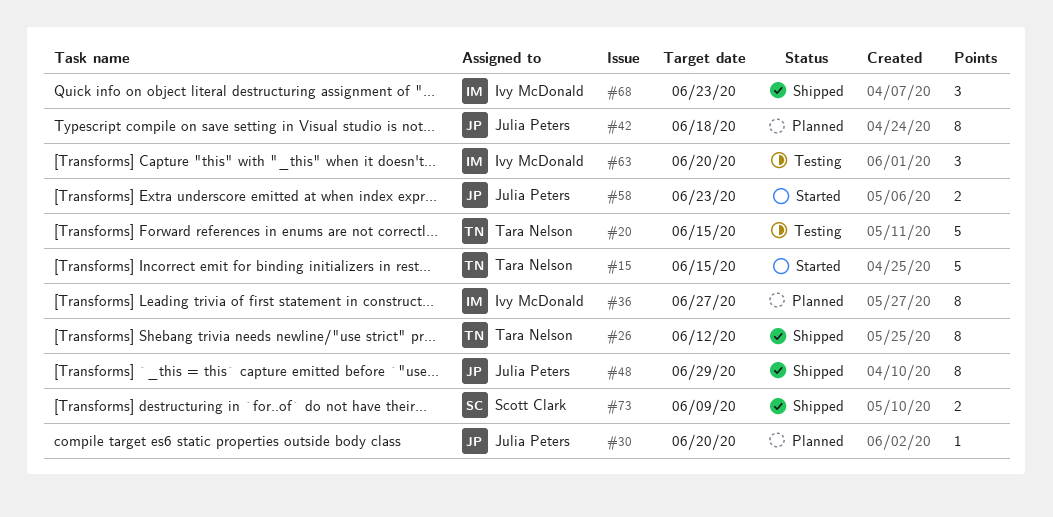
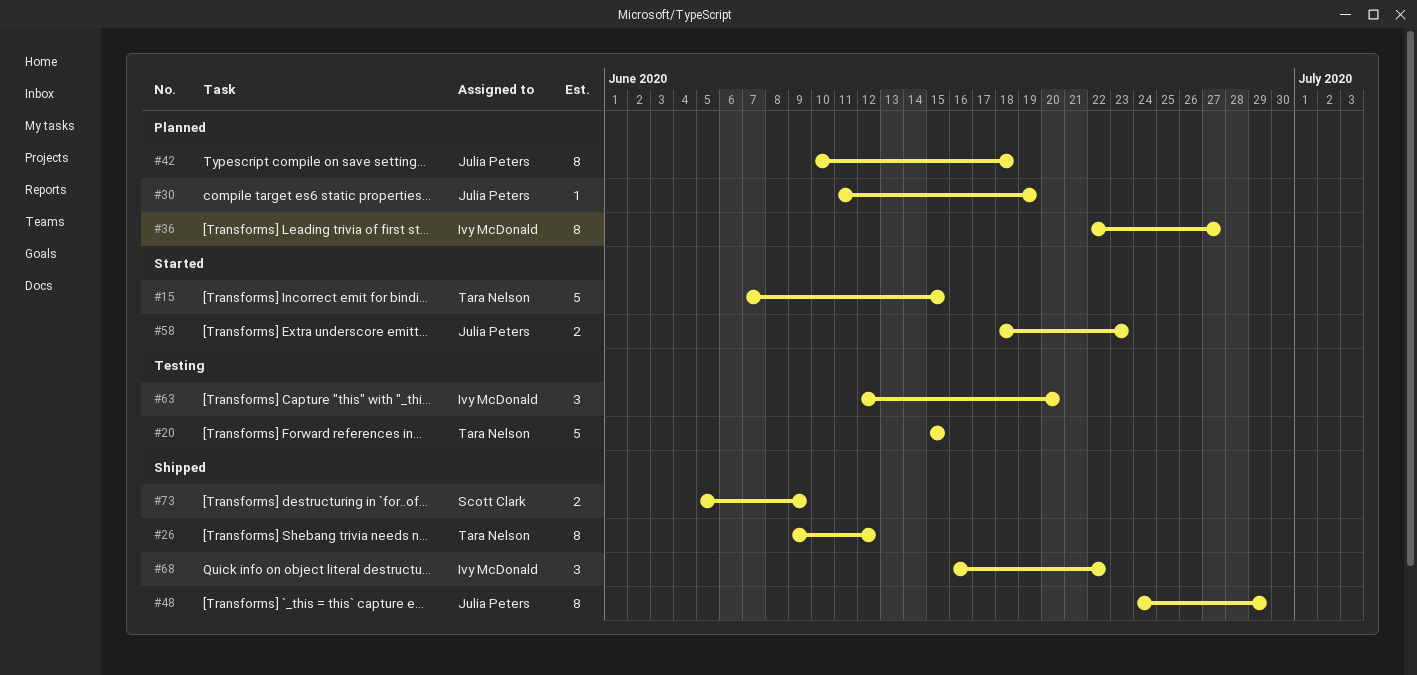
#30, due: Jun 20 -> Jun 19
#68, due: Jun 23 -> Jun 22

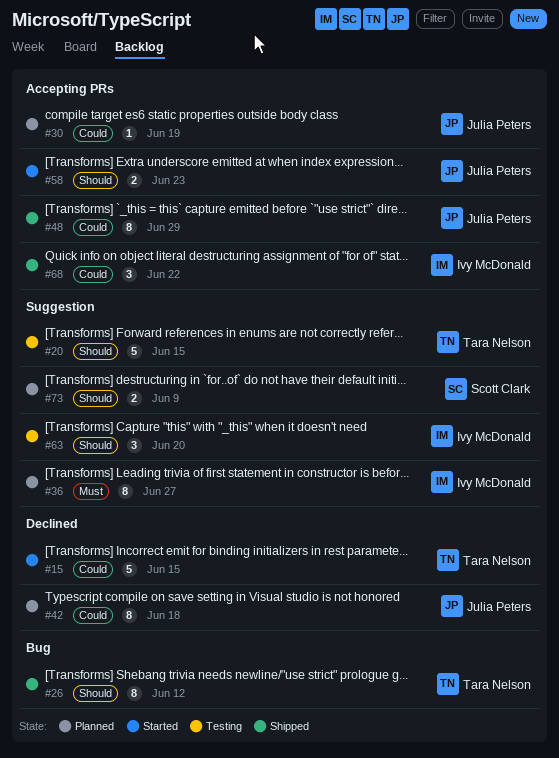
#73, status: Shipped -> Planned

